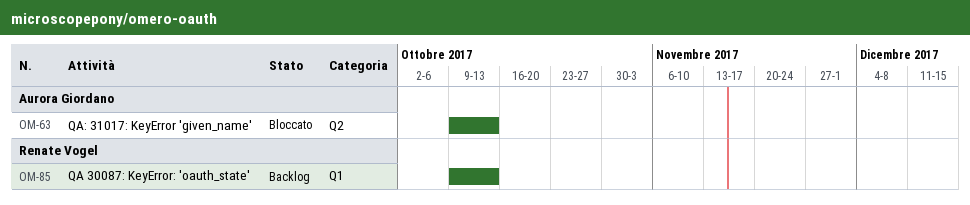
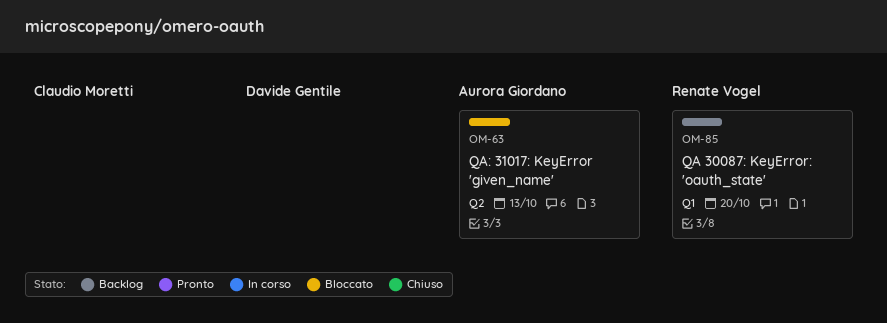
OM-85, due: Oct 13 -> Oct 20

